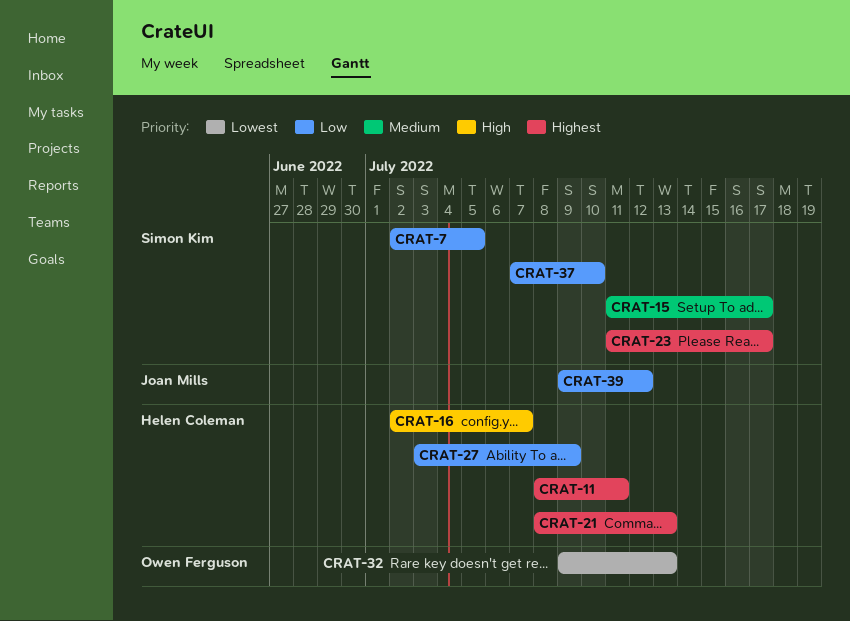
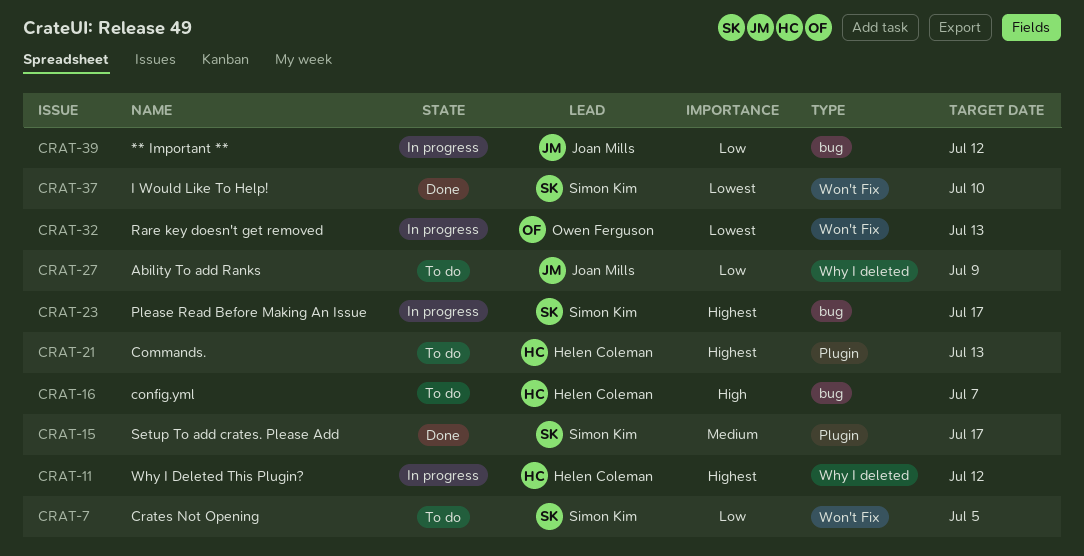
CRAT-11, due: Jul 11 -> Jul 12
CRAT-27, owner: Helen Coleman -> Joan Mills
CRAT-37, priority: Low -> Lowest

